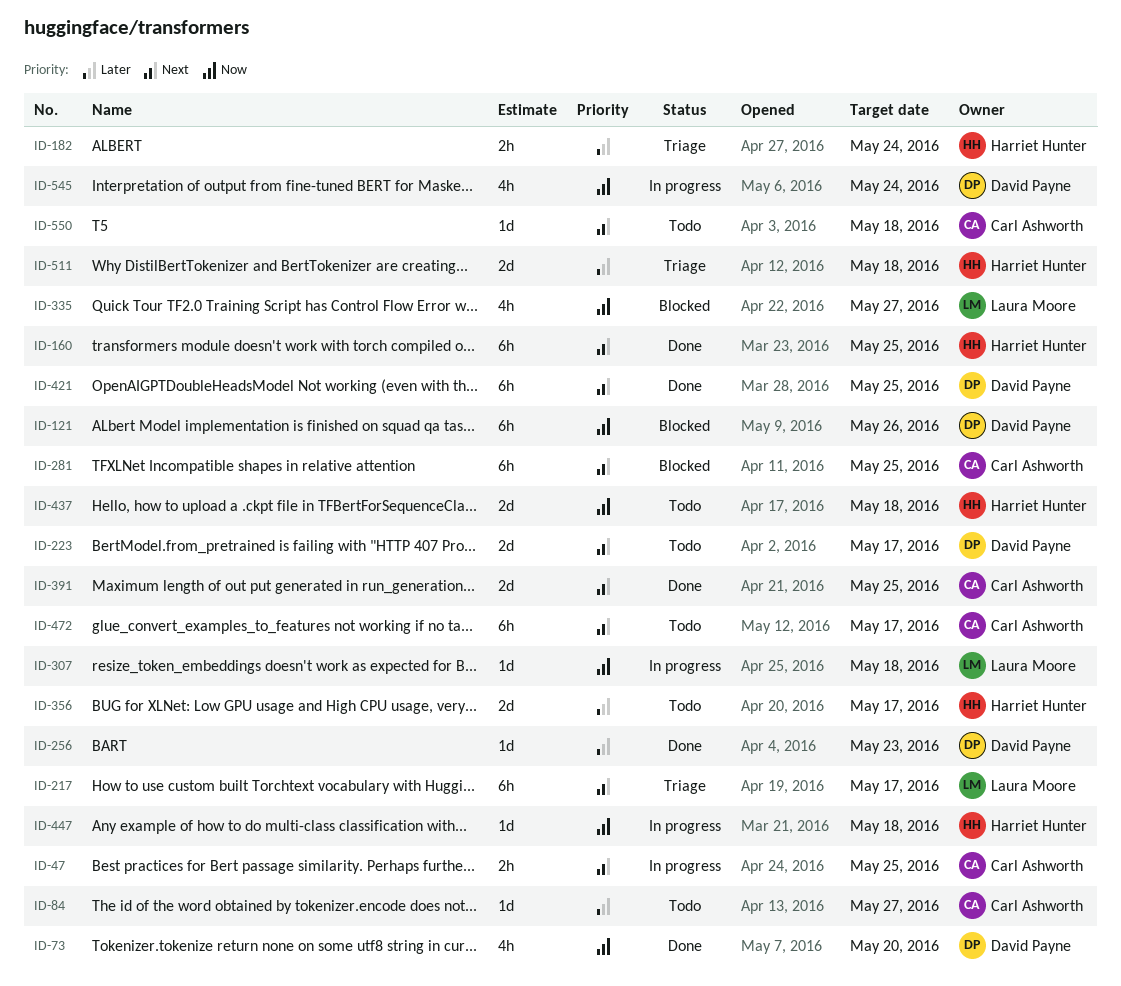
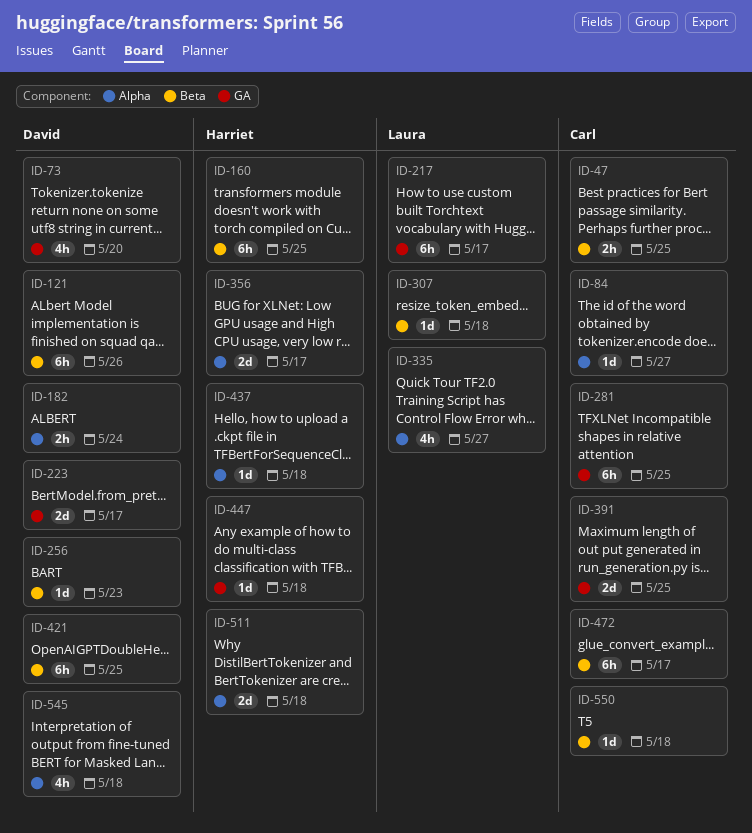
ID-182, owner: Harriet Hunter -> David Payne
ID-437, estimate: 2d -> 1d
ID-545, due: May 24 -> May 18

